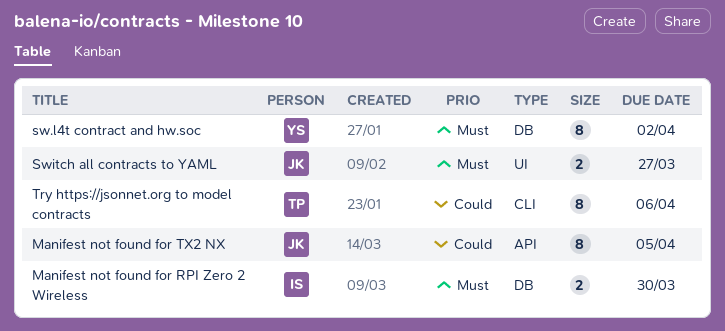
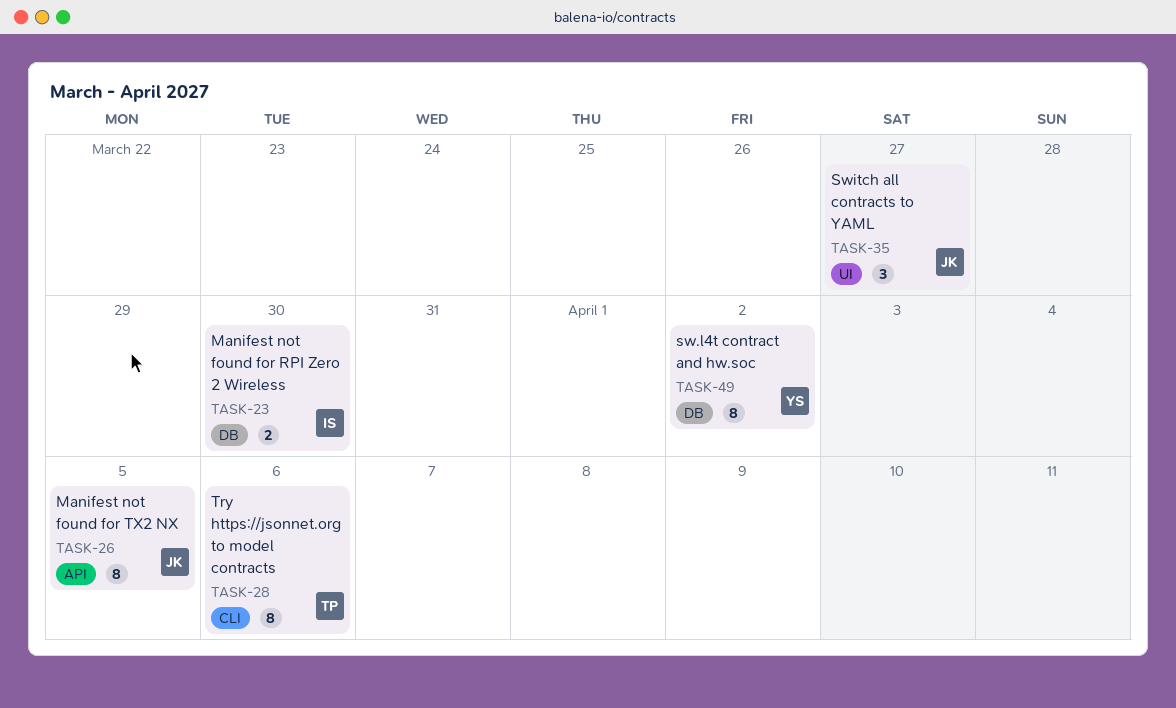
Switch all contracts to YAML, estimate: 2 -> 3

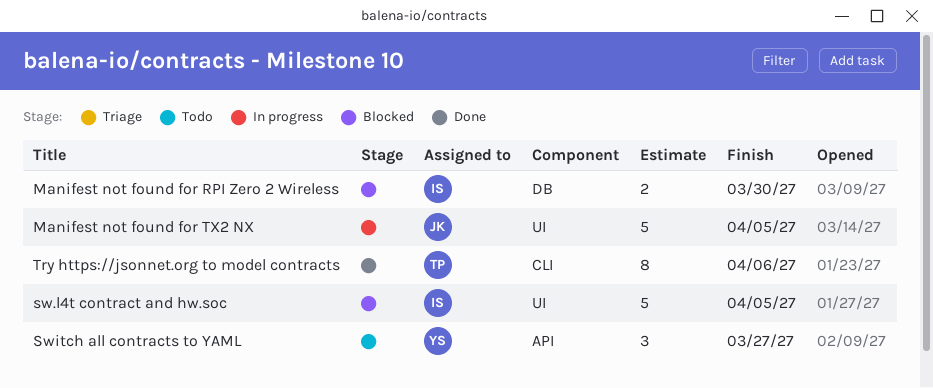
Manifest not found for TX2 NX, label: API -> UI
Manifest not found for TX2 NX, estimate: 8 -> 5
sw.l4t contract and hw.soc, owner: YS -> IS
sw.l4t contract and hw.soc, label: DB -> UI
sw.l4t contract and hw.soc, estimate: 8 -> 5
sw.l4t contract and hw.soc, due: Apr 2 -> Apr 5
Switch all contracts to YAML, owner: JK -> YS
Switch all contracts to YAML, label: UI -> API

